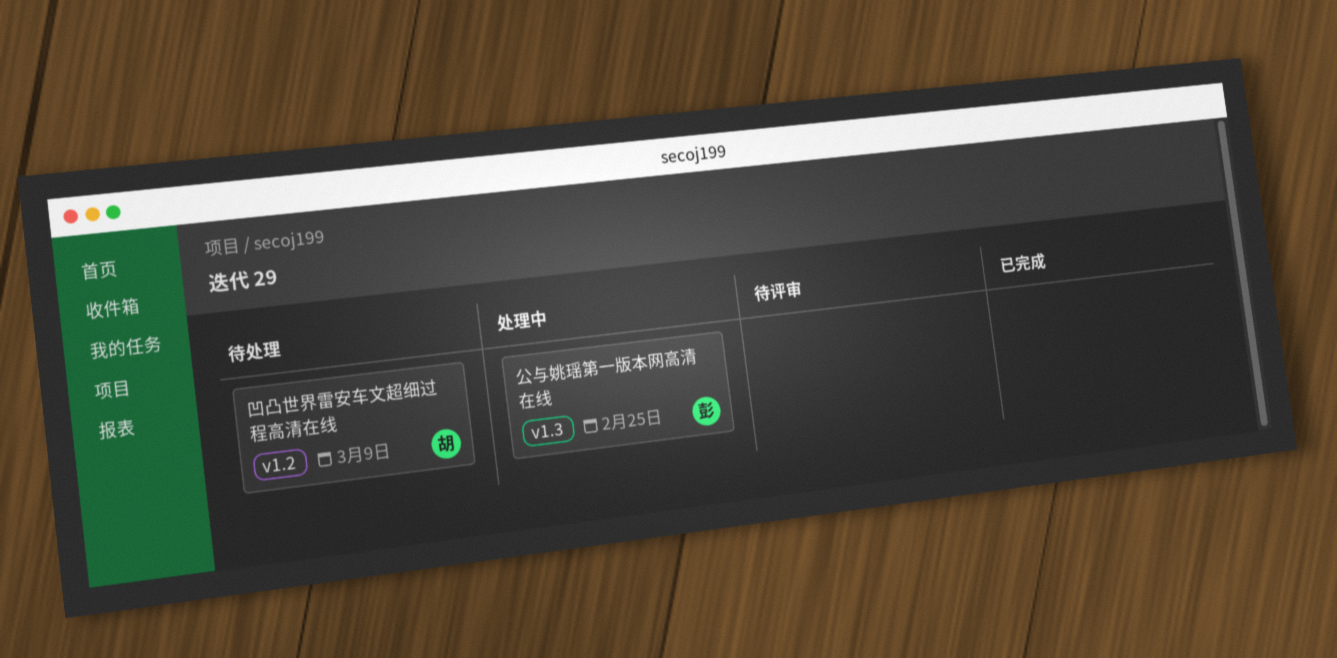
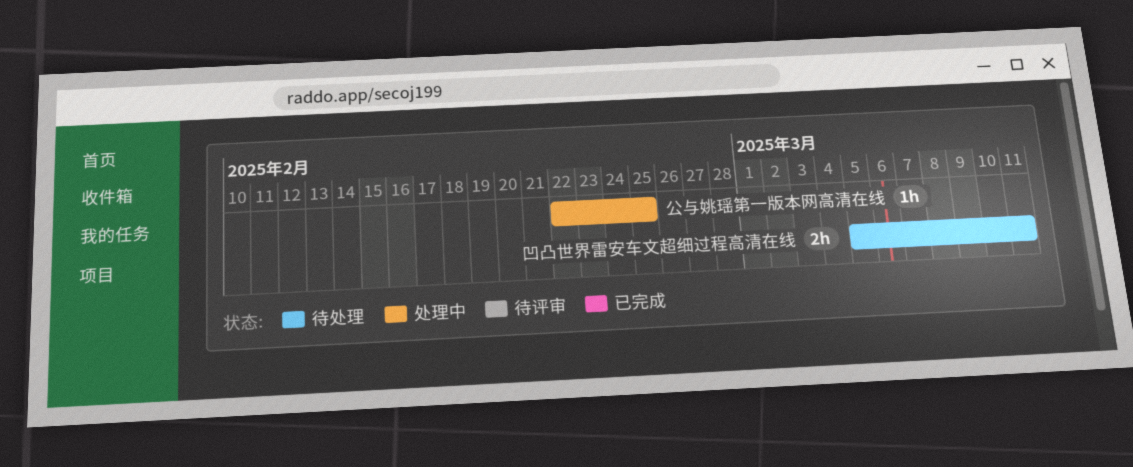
凹凸世界雷安车文超细过程高清在线, due: Mar 9 -> Mar 11

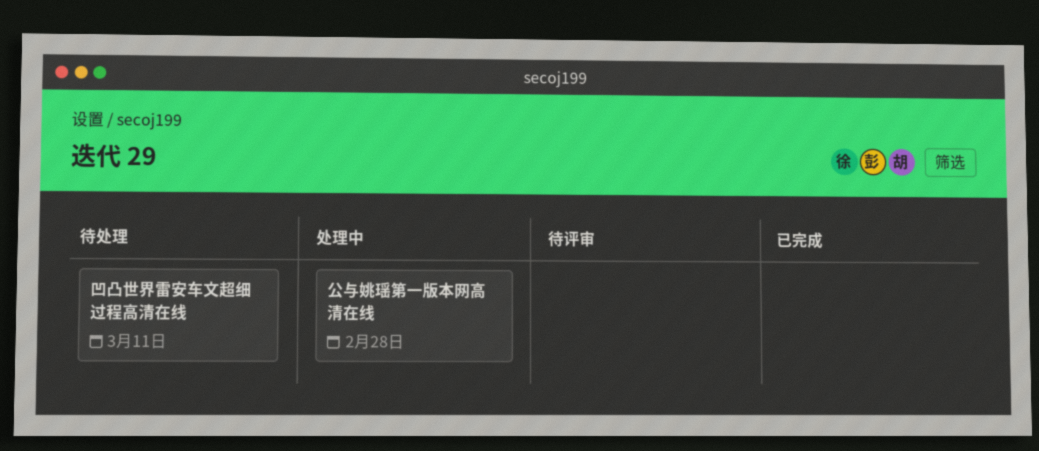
公与姚瑶第一版本网高清在线, due: Feb 25 -> Feb 28

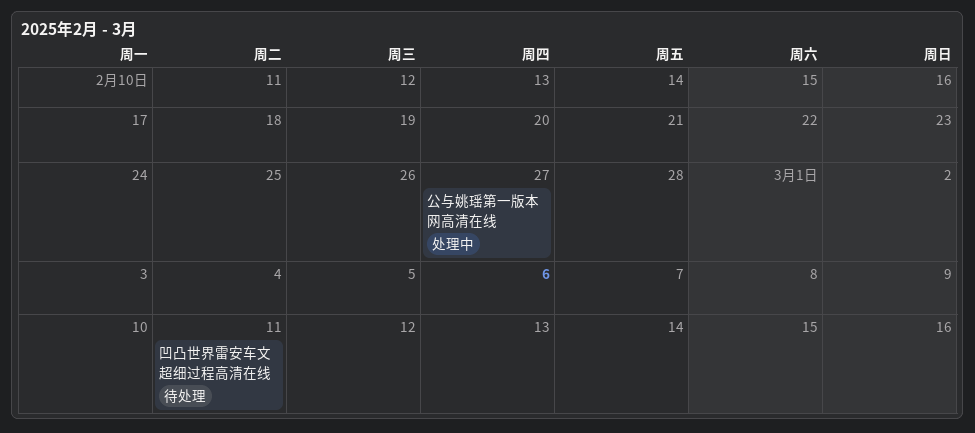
公与姚瑶第一版本网高清在线, due: Feb 28 -> Feb 27

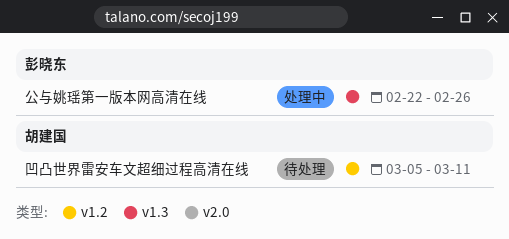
公与姚瑶第一版本网高清在线, due: Feb 27 -> Feb 26

